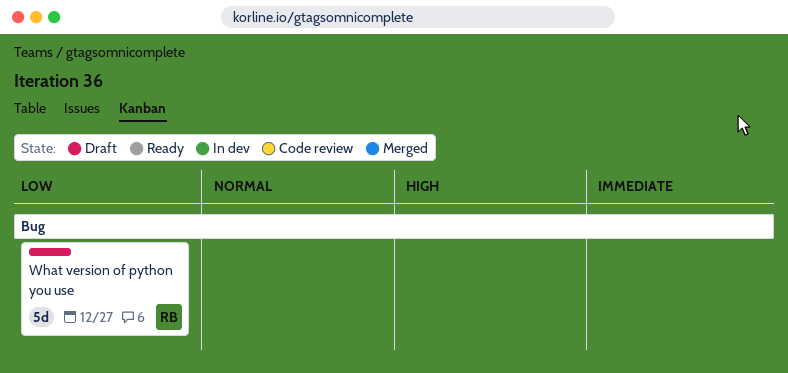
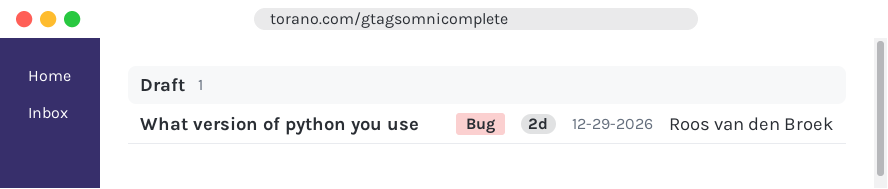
What version of python you use, estimate: 5d -> 2d
What version of python you use, due: Dec 27 -> Dec 29

